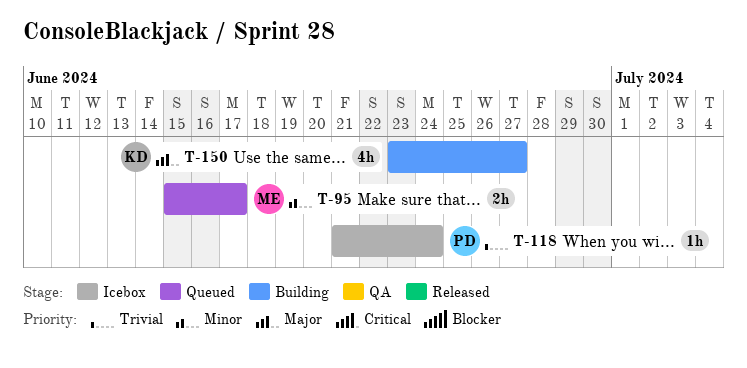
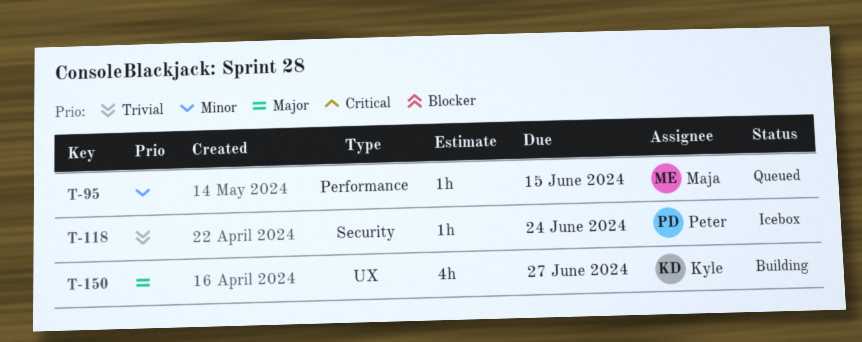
T-95, estimate: 2h -> 1h
T-95, due: Jun 17 -> Jun 15

